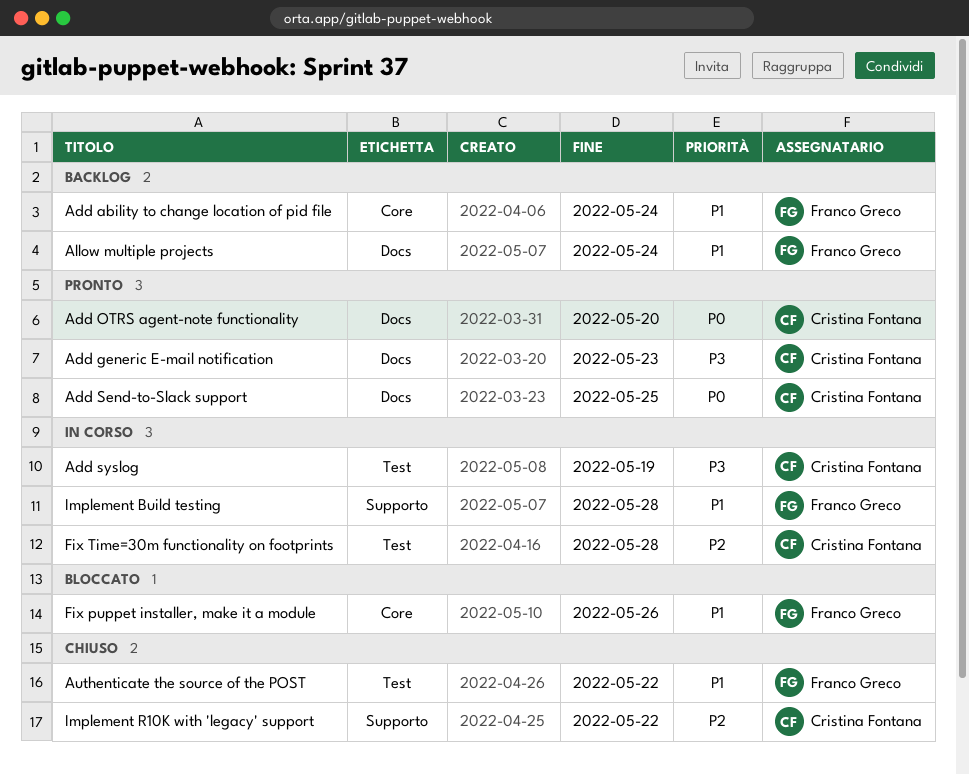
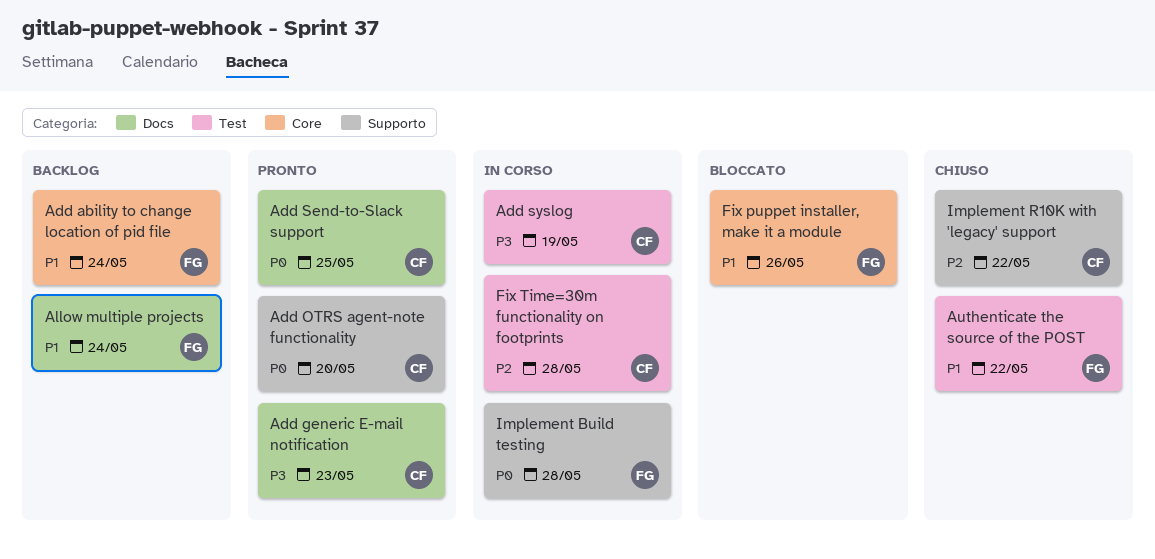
Add OTRS agent-note functionality, label: Docs -> Supporto
Implement Build testing, priority: P1 -> P0

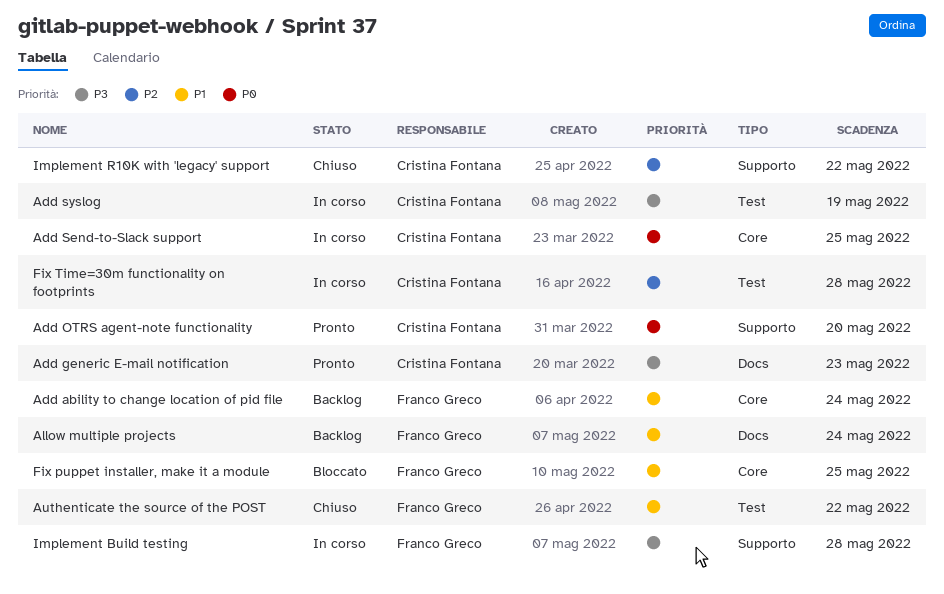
Add Send-to-Slack support, status: Pronto -> In corso
Add Send-to-Slack support, label: Docs -> Core
Fix puppet installer, make it a module, due: May 26 -> May 25
Implement Build testing, priority: P0 -> P3

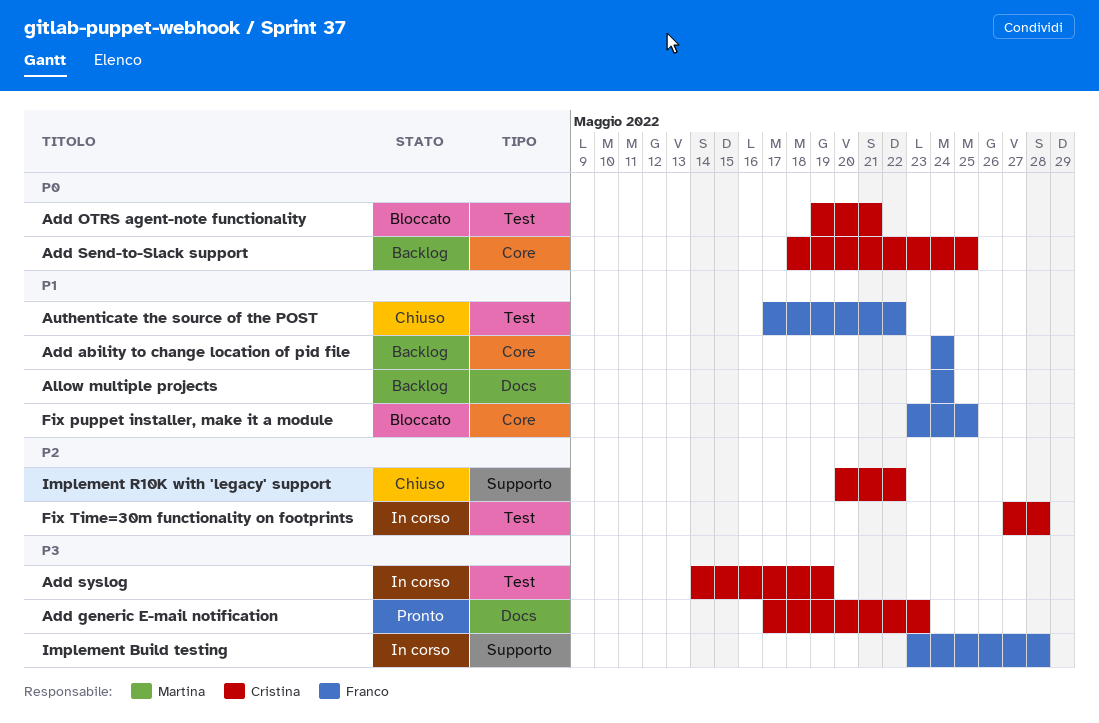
Add OTRS agent-note functionality, status: Pronto -> Bloccato
Add OTRS agent-note functionality, label: Supporto -> Test
Add OTRS agent-note functionality, due: May 20 -> May 21
Add Send-to-Slack support, status: In corso -> Backlog

